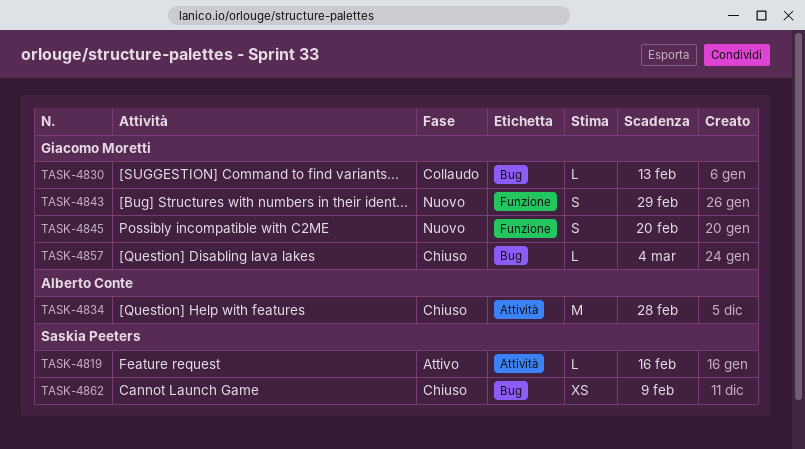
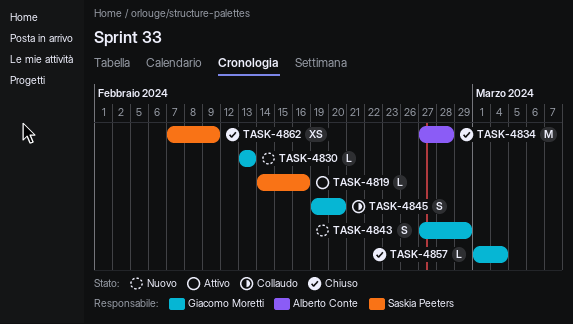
TASK-4830, status: Collaudo -> Nuovo
TASK-4845, status: Nuovo -> Collaudo

